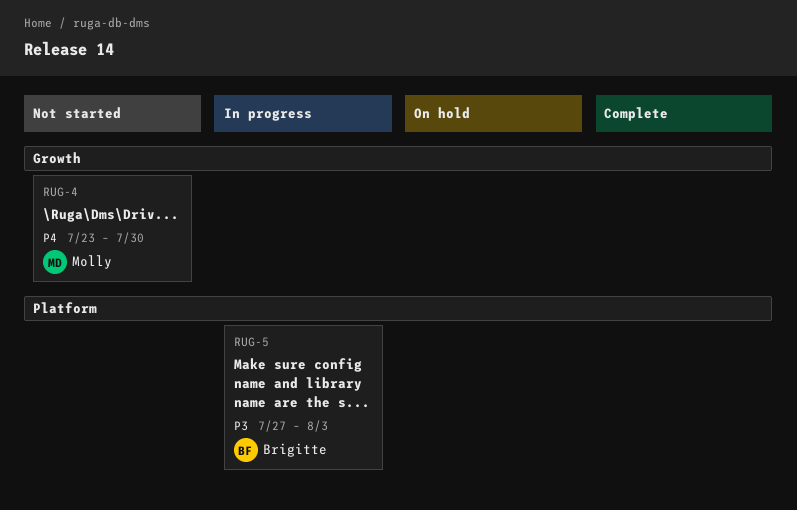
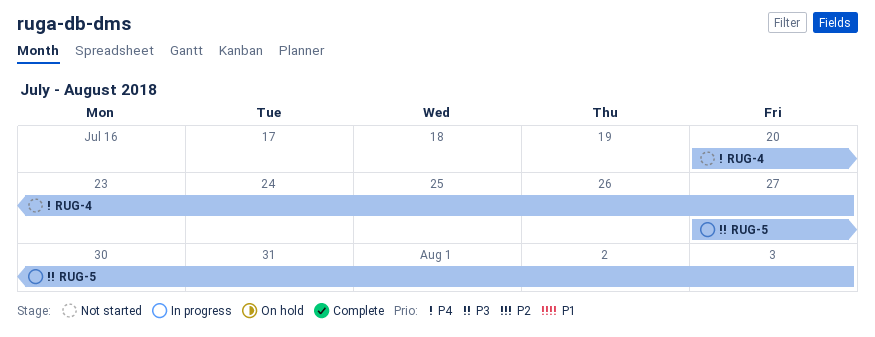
RUG-4, start: Jul 23 -> Jul 20
RUG-4, due: Jul 30 -> Jul 27

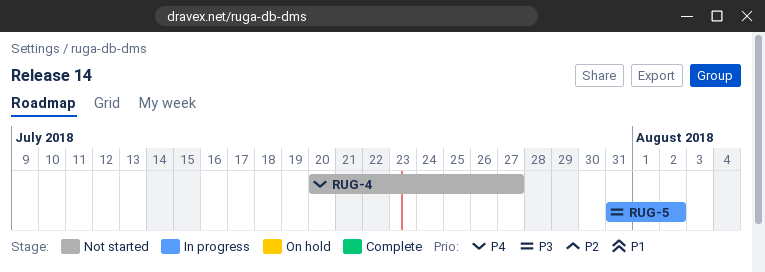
RUG-5, start: Jul 27 -> Jul 31
RUG-5, due: Aug 3 -> Aug 2

